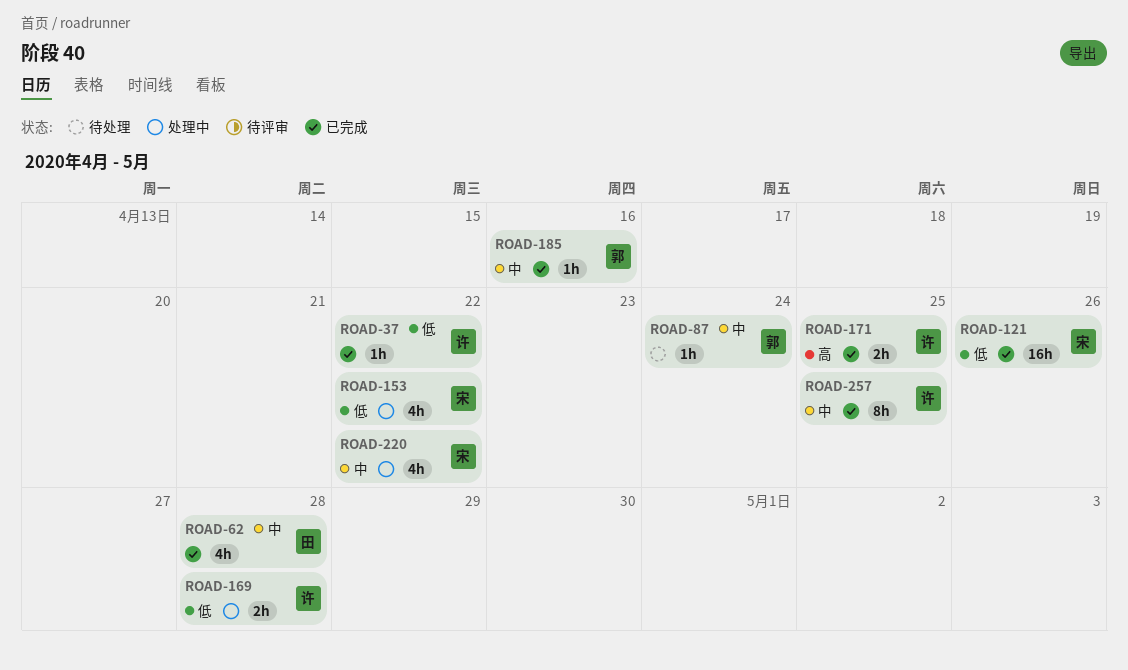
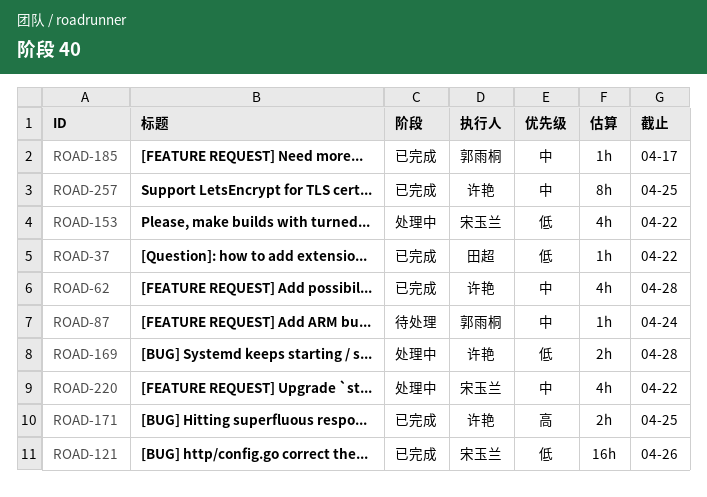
ROAD-37, owner: 许艳 -> 田超
ROAD-62, owner: 田超 -> 许艳
ROAD-185, due: Apr 16 -> Apr 17

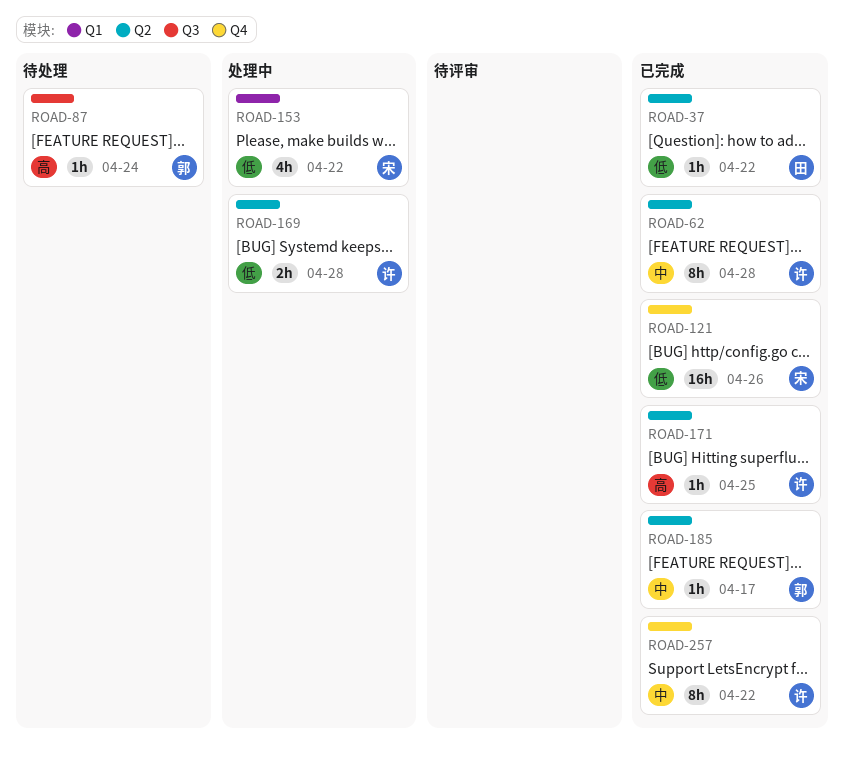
ROAD-62, estimate: 4h -> 8h
ROAD-87, priority: 中 -> 高
ROAD-171, estimate: 2h -> 1h
ROAD-220: present -> none
ROAD-257, due: Apr 25 -> Apr 22

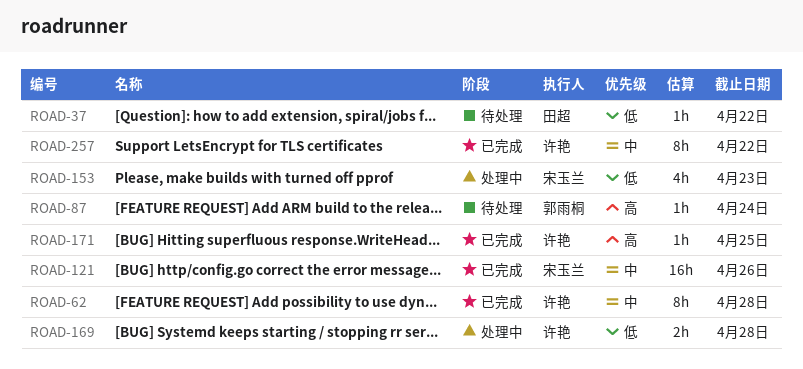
ROAD-37, status: 已完成 -> 待处理
ROAD-121, priority: 低 -> 中
ROAD-153, due: Apr 22 -> Apr 23
ROAD-185: present -> none

